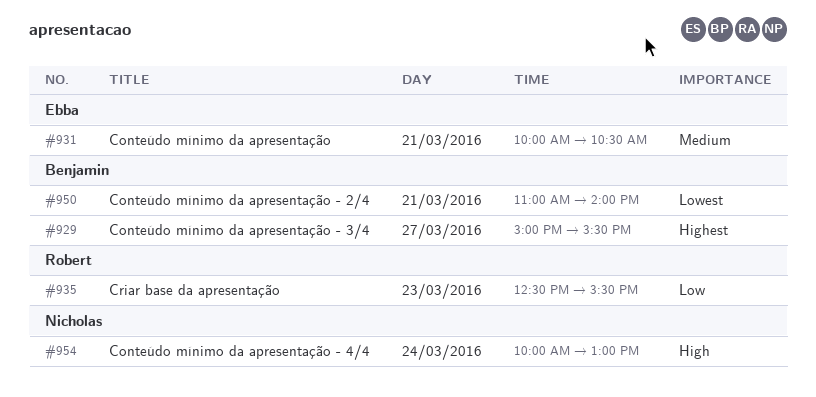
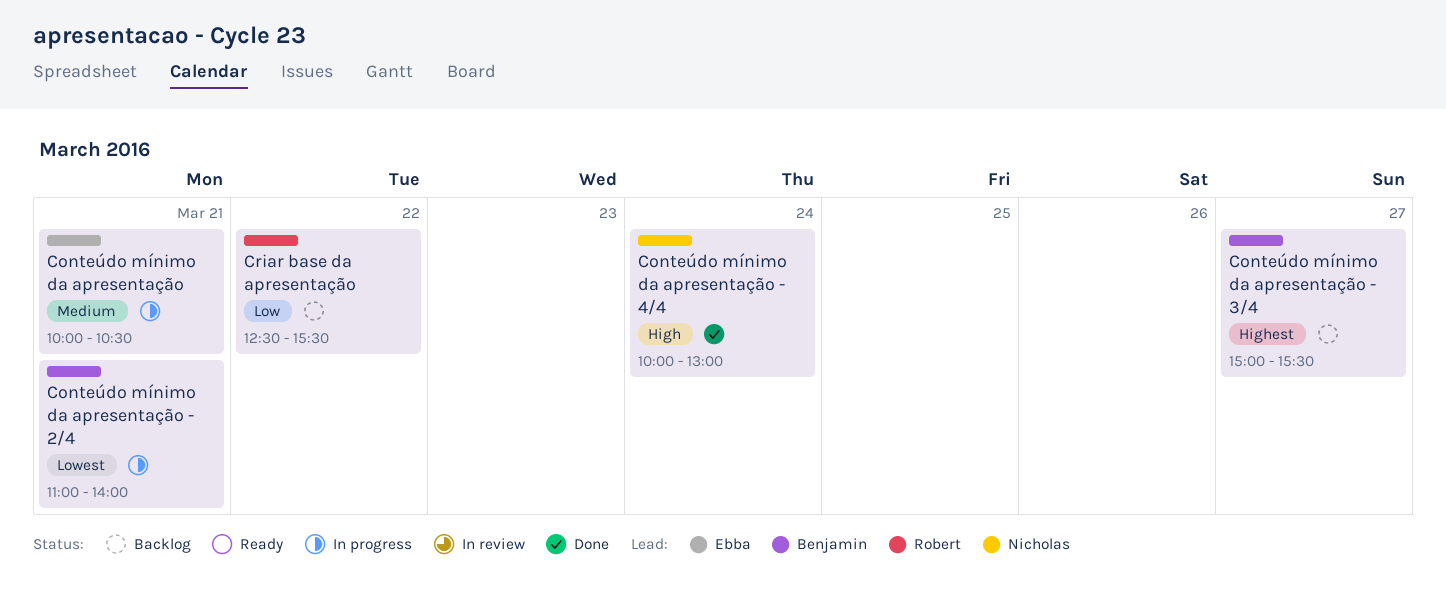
Criar base da apresentação, day: Mar 23 -> Mar 22

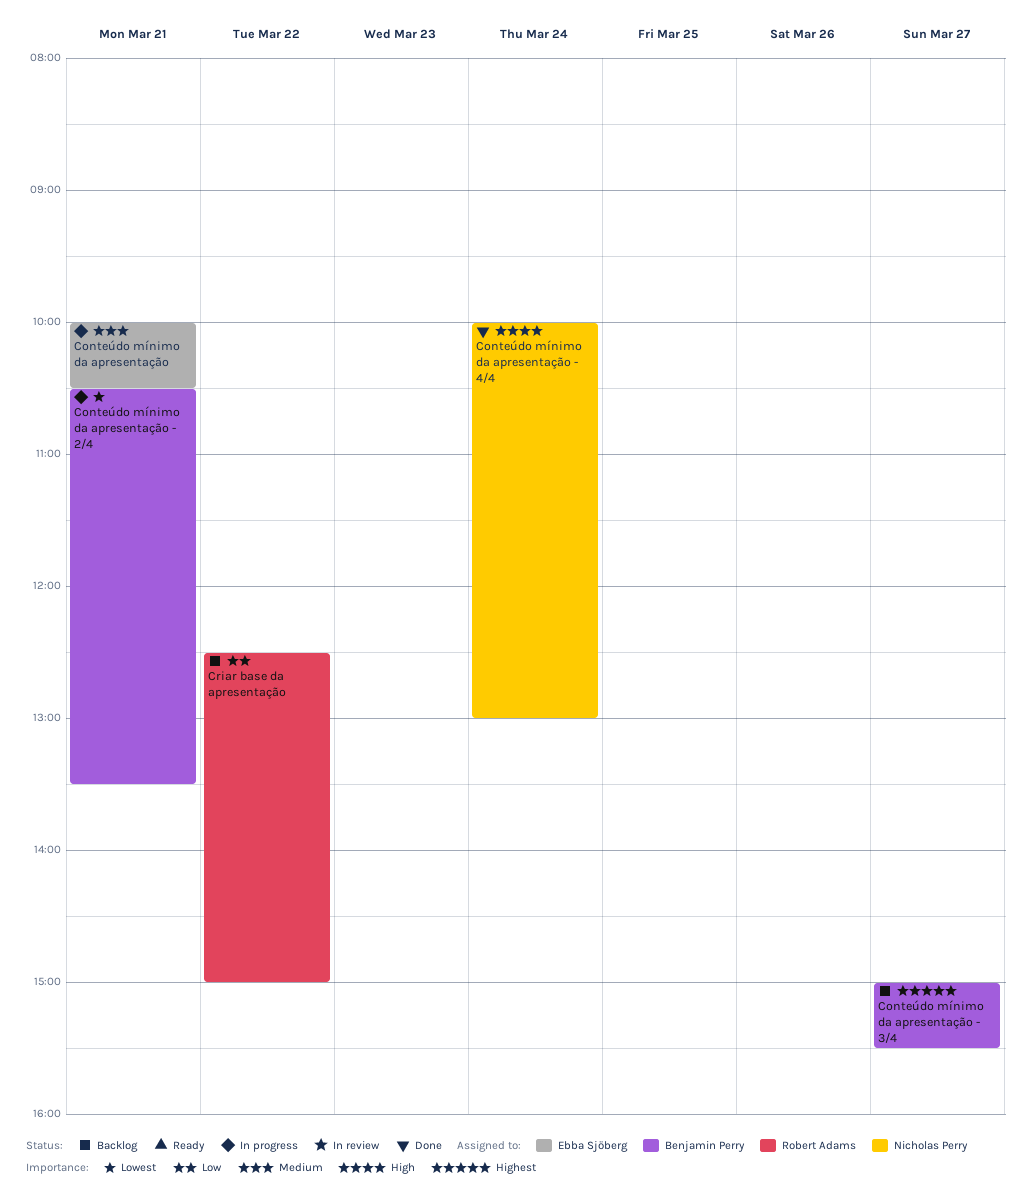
Conteúdo mínimo da apresentação - 2/4, begins: 11:00 -> 10:30
Conteúdo mínimo da apresentação - 2/4, ends: 14:00 -> 13:30
Criar base da apresentação, ends: 15:30 -> 15:00

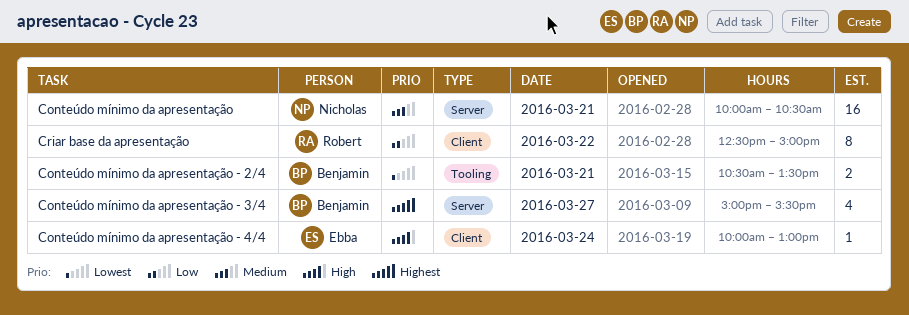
Conteúdo mínimo da apresentação, owner: Ebba Sjöberg -> Nicholas Perry
Conteúdo mínimo da apresentação - 4/4, owner: Nicholas Perry -> Ebba Sjöberg

